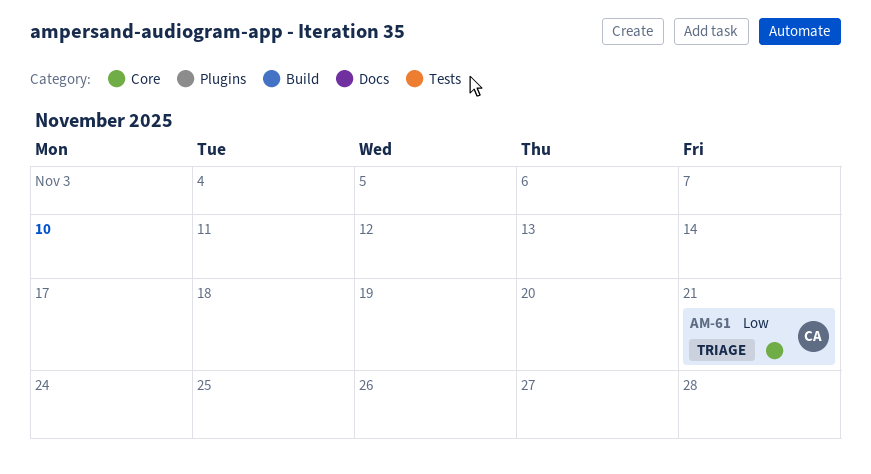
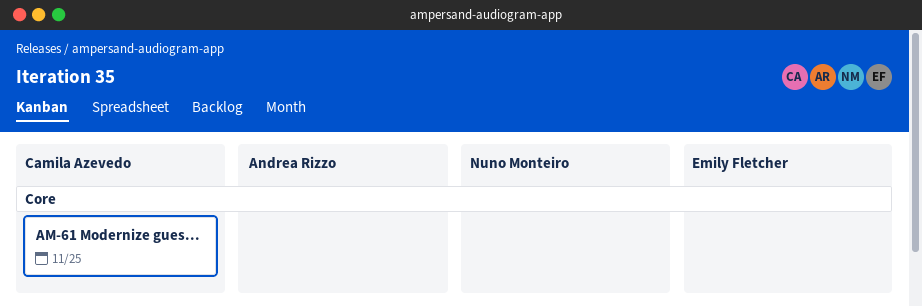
AM-61, due: Nov 21 -> Nov 25

